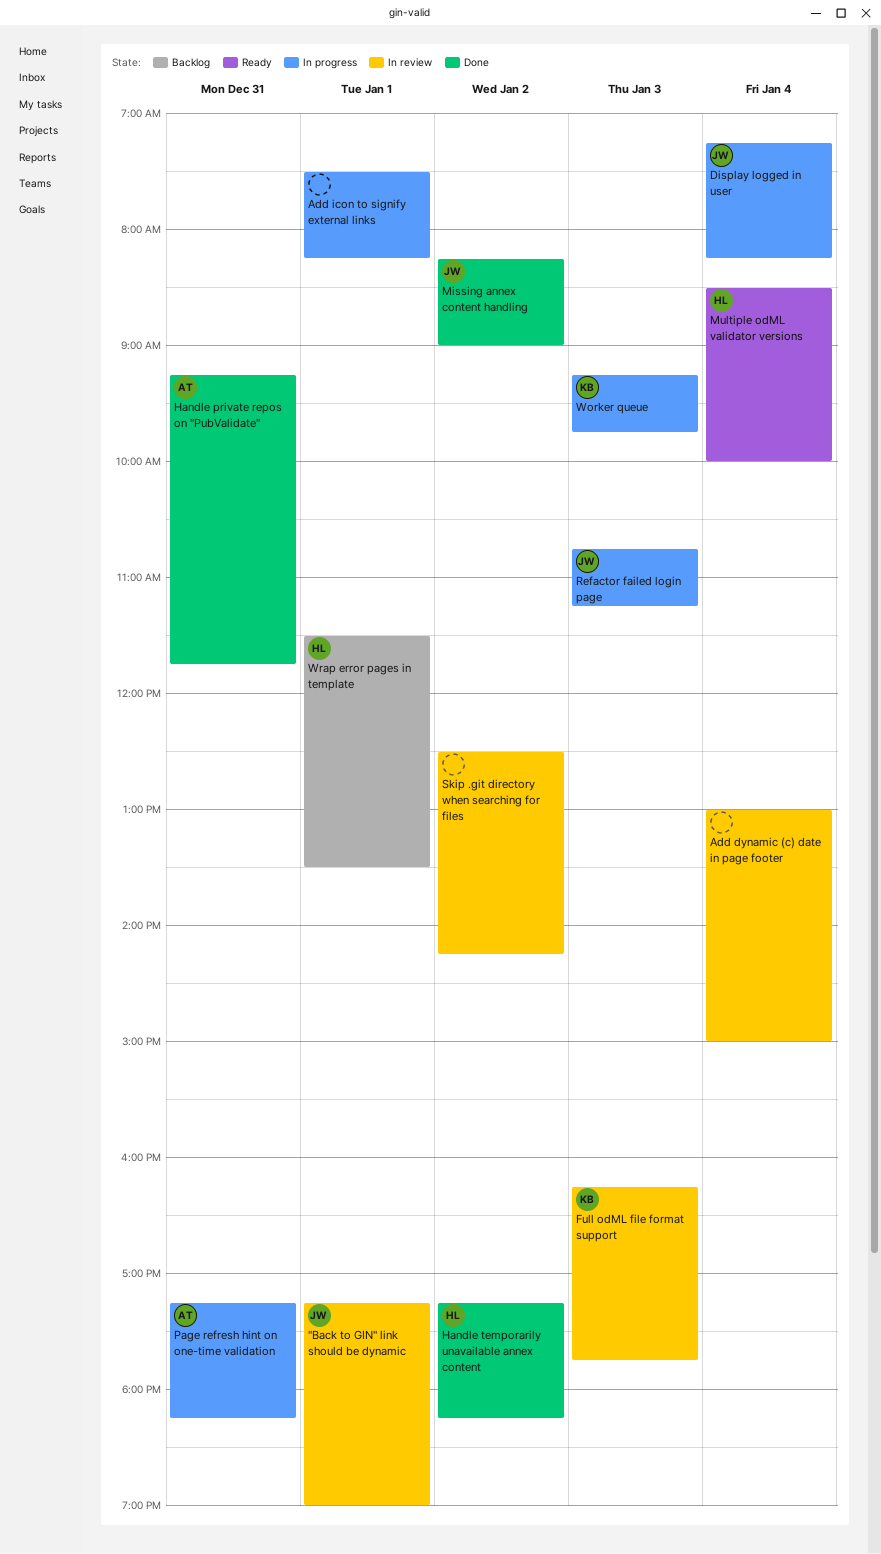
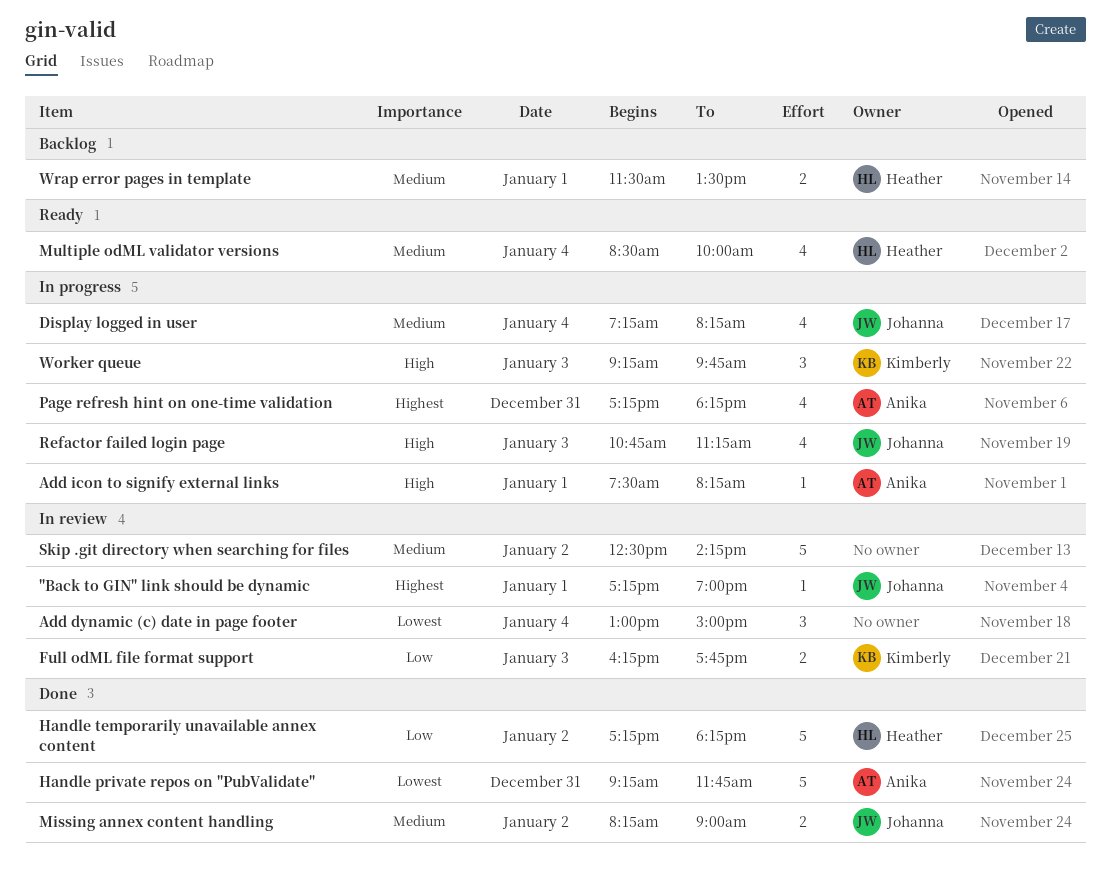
Add icon to signify external links, owner: none -> Anika

